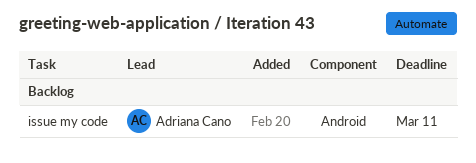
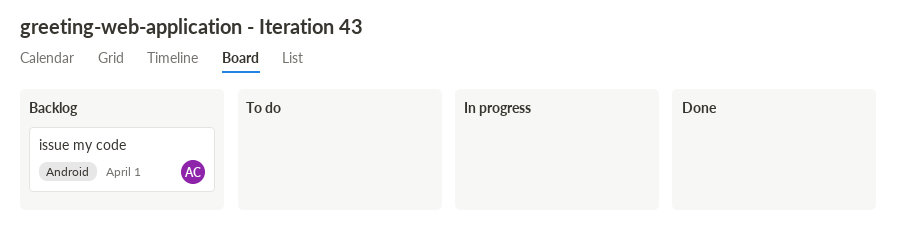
issue my code, due: Mar 11 -> Apr 1

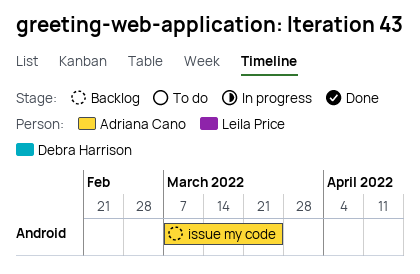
issue my code, due: Apr 1 -> Mar 25

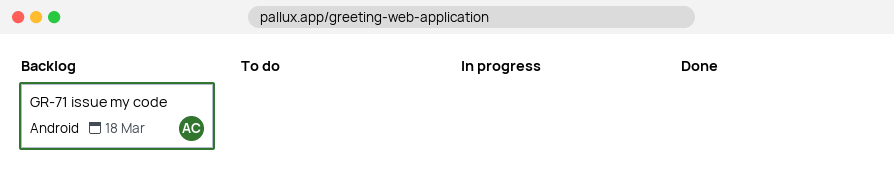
issue my code, due: Mar 25 -> Mar 18

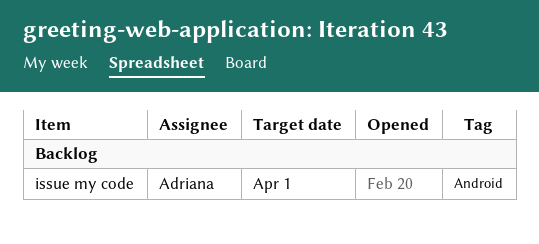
issue my code, due: Mar 18 -> Apr 1

